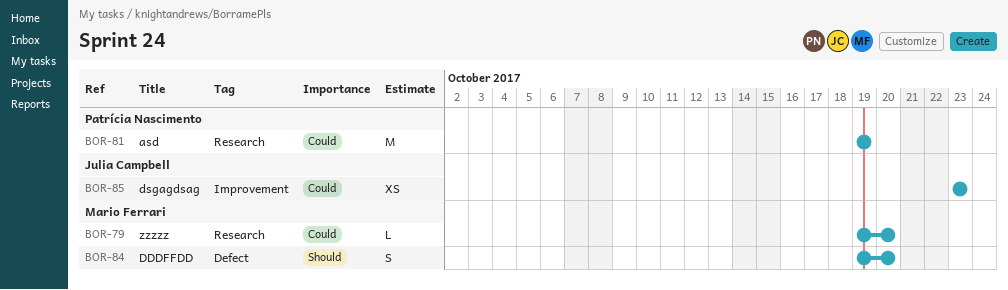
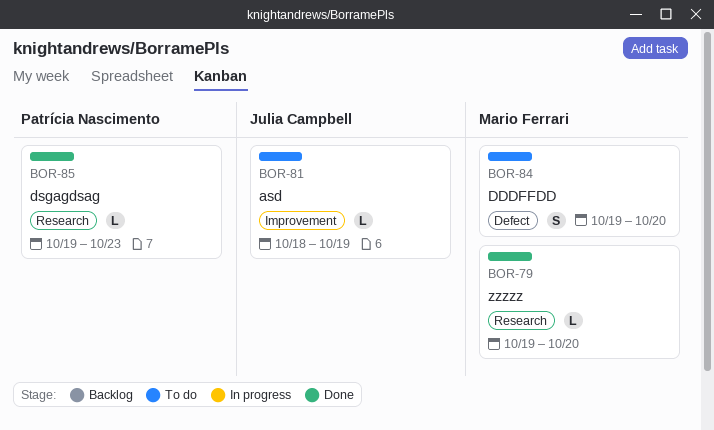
BOR-81, owner: Patrícia Nascimento -> Julia Campbell
BOR-81, label: Research -> Improvement
BOR-81, estimate: M -> L
BOR-81, start: Oct 19 -> Oct 18
BOR-85, owner: Julia Campbell -> Patrícia Nascimento
BOR-85, label: Improvement -> Research
BOR-85, estimate: XS -> L
BOR-85, start: Oct 23 -> Oct 19

